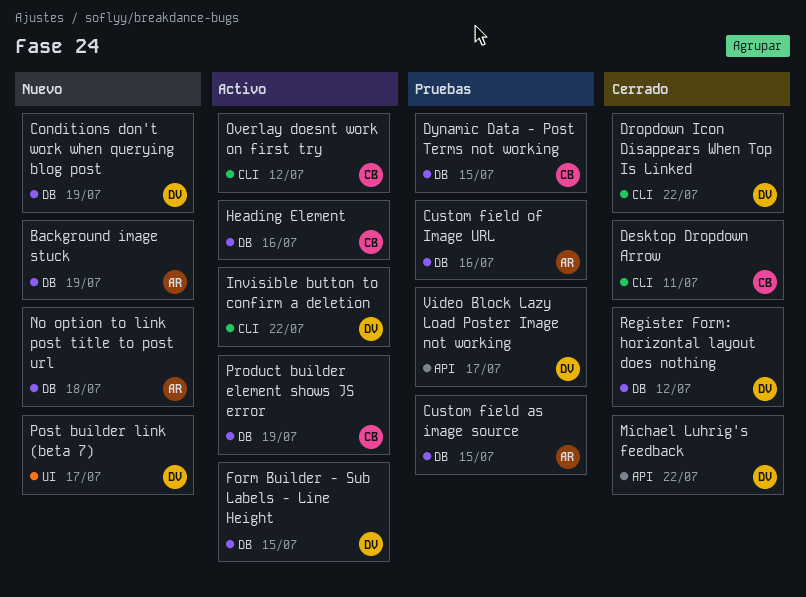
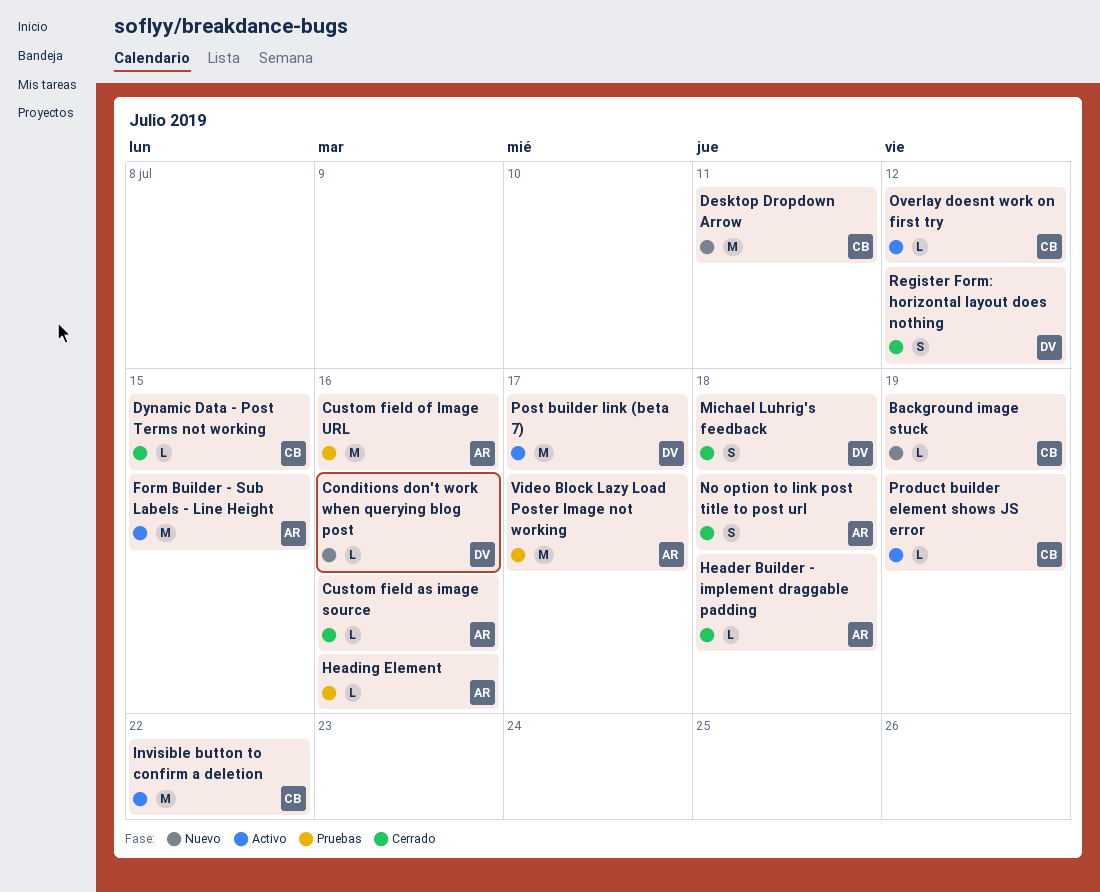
Background image stuck, owner: AR -> CB
Conditions don't work when querying blog post, due: Jul 19 -> Jul 16
Custom field as image source, status: Pruebas -> Cerrado
Custom field as image source, due: Jul 15 -> Jul 16
Desktop Dropdown Arrow, status: Cerrado -> Nuevo
Dropdown Icon Disappears When Top Is Linked: present -> none
Dynamic Data - Post Terms not working, status: Pruebas -> Cerrado
Form Builder - Sub Labels - Line Height, owner: DV -> AR
Header Builder - implement draggable padding: none -> present
Heading Element, status: Activo -> Pruebas
Heading Element, owner: CB -> AR
Invisible button to confirm a deletion, owner: DV -> CB
Michael Luhrig's feedback, due: Jul 22 -> Jul 18
No option to link post title to post url, status: Nuevo -> Cerrado
Post builder link (beta 7), status: Nuevo -> Activo
Video Block Lazy Load Poster Image not working, owner: DV -> AR

